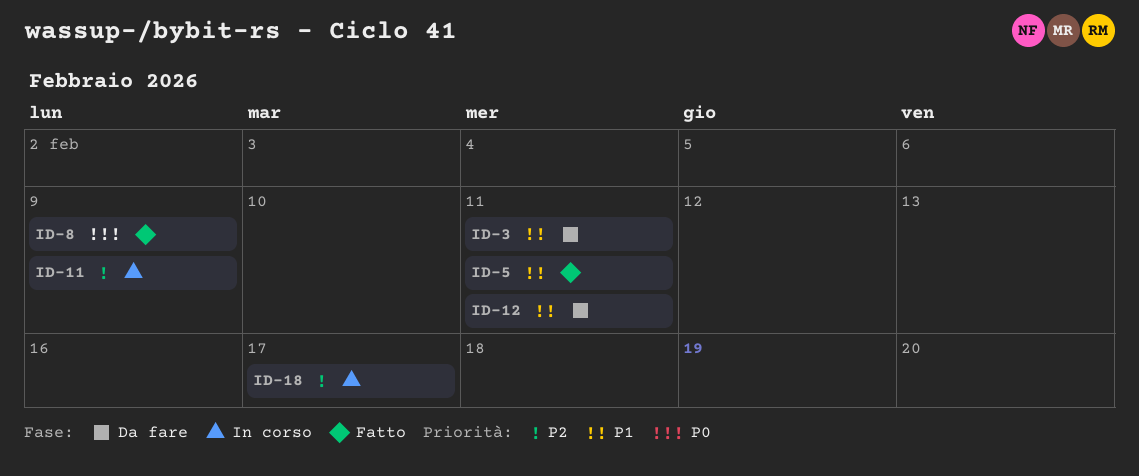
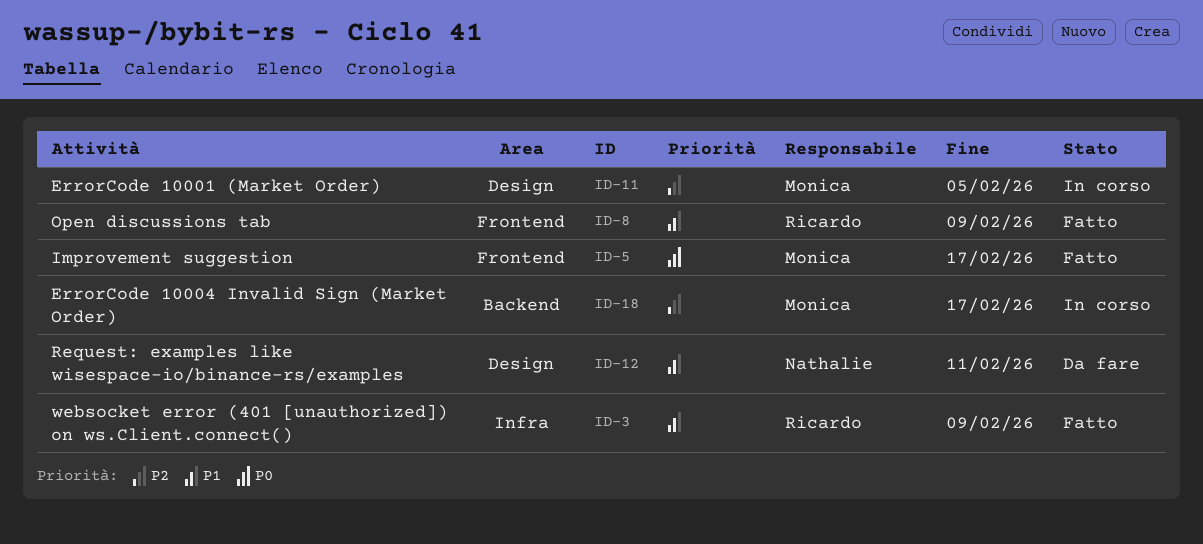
ID-3, status: Da fare -> Fatto
ID-3, due: Feb 11 -> Feb 9
ID-5, priority: P1 -> P0
ID-5, due: Feb 11 -> Feb 17
ID-8, priority: P0 -> P1
ID-11, due: Feb 9 -> Feb 5

